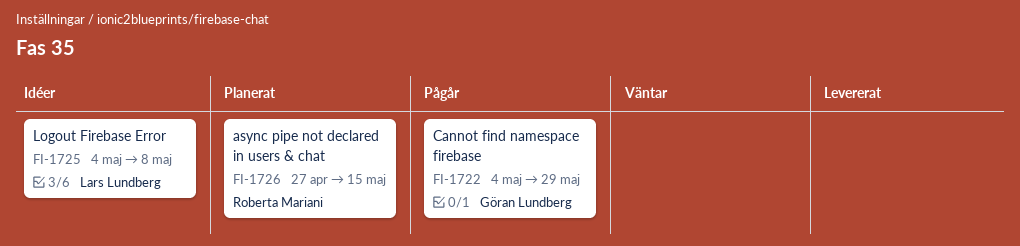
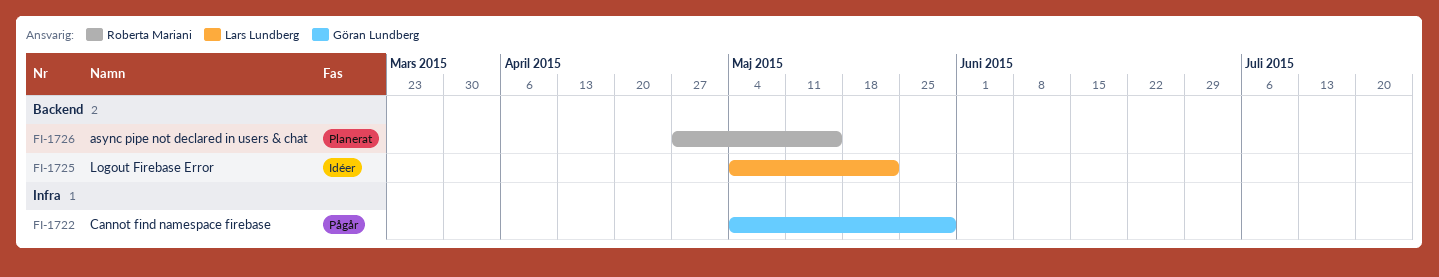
FI-1725, due: May 8 -> May 22

